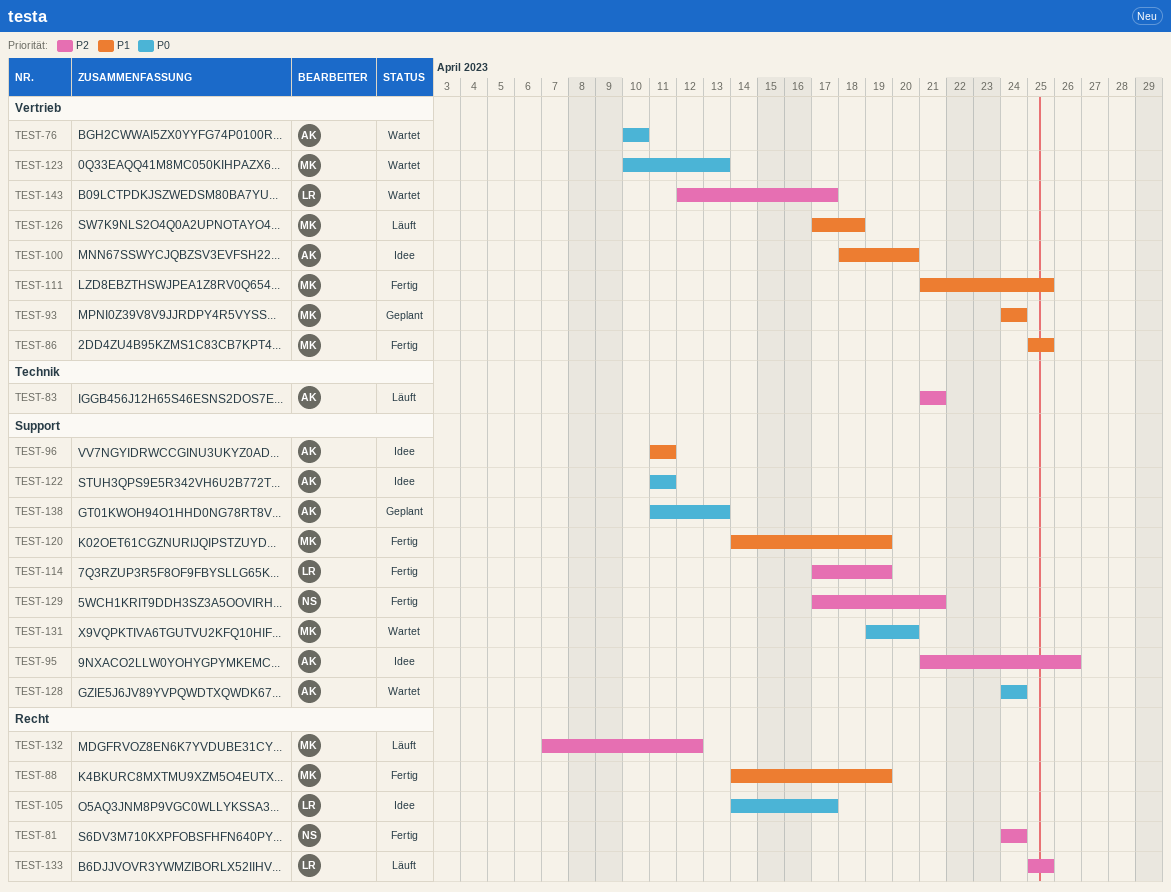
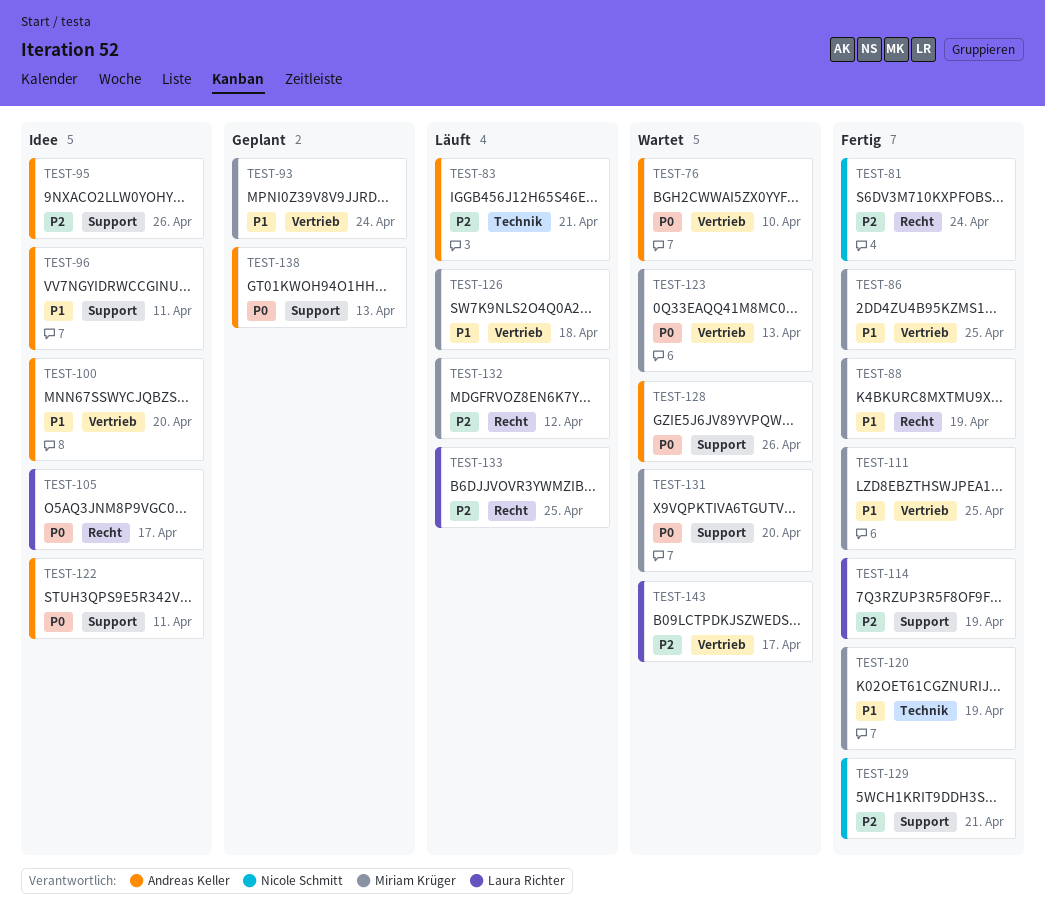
TEST-120, label: Support -> Technik
TEST-128, due: Apr 24 -> Apr 26

